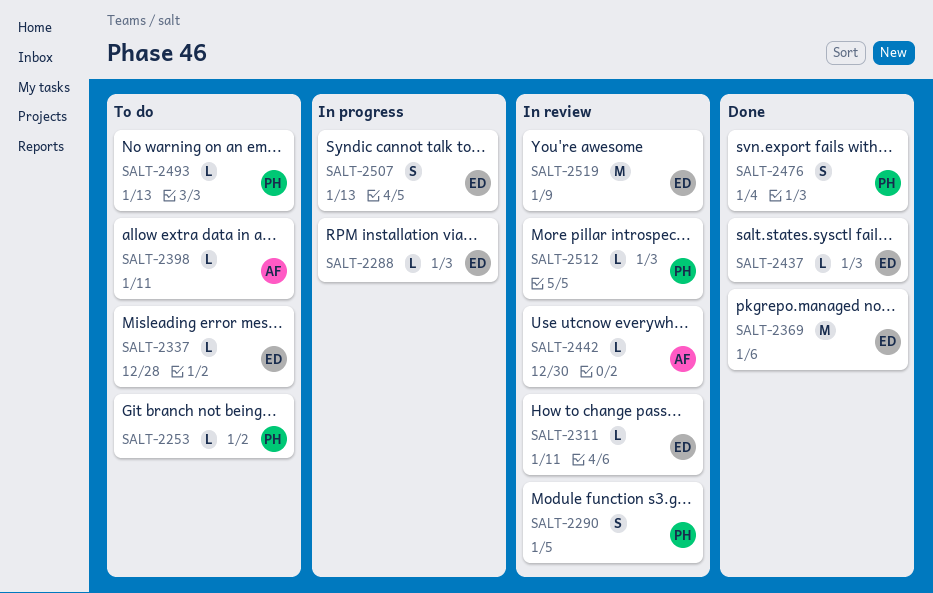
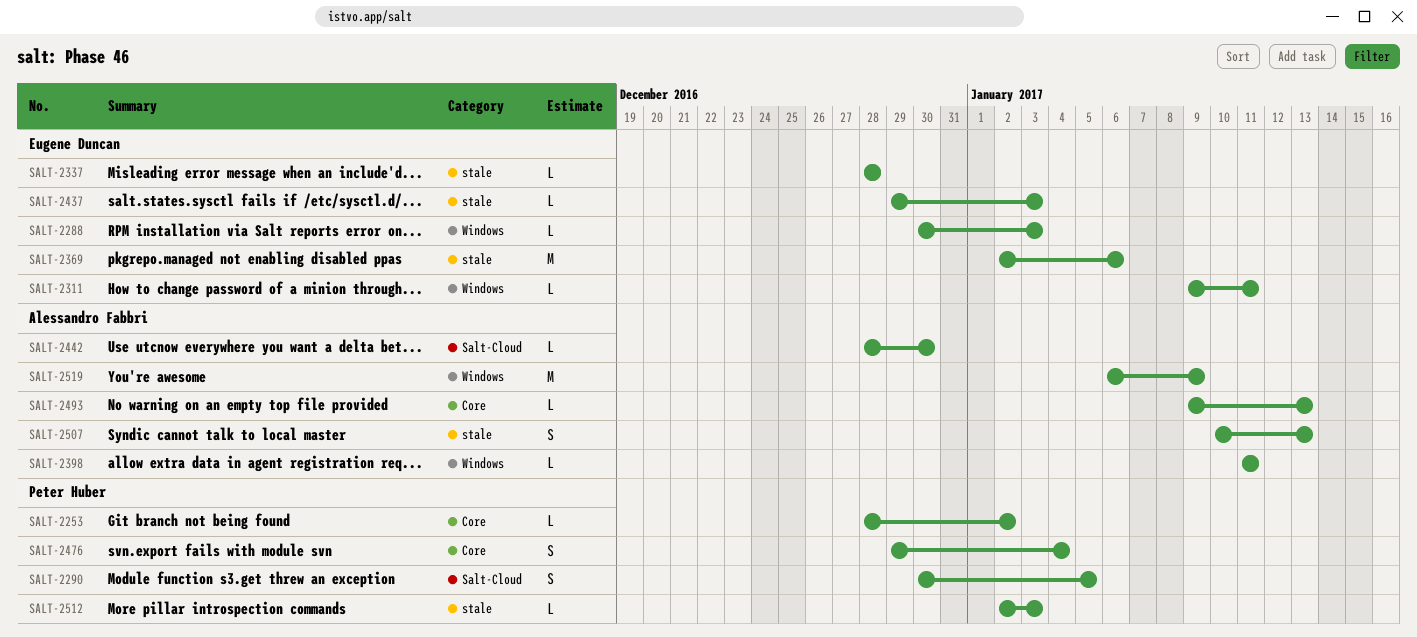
SALT-2493, owner: Peter Huber -> Alessandro Fabbri
SALT-2507, owner: Eugene Duncan -> Alessandro Fabbri
SALT-2519, owner: Eugene Duncan -> Alessandro Fabbri

